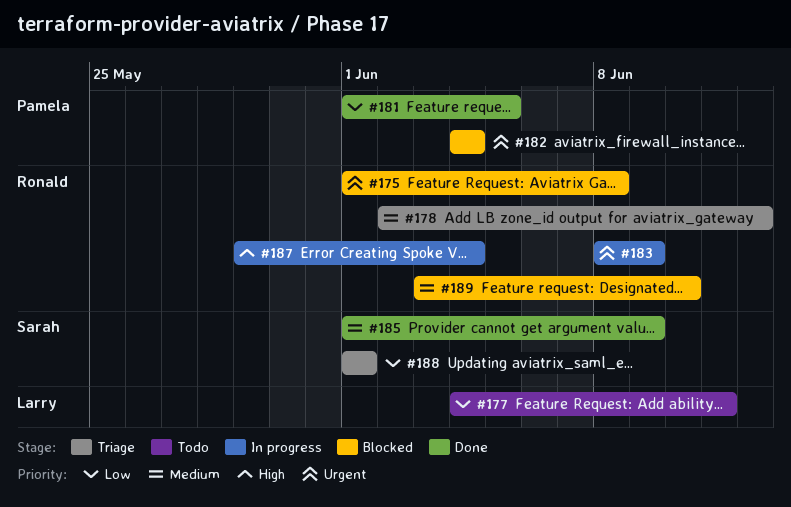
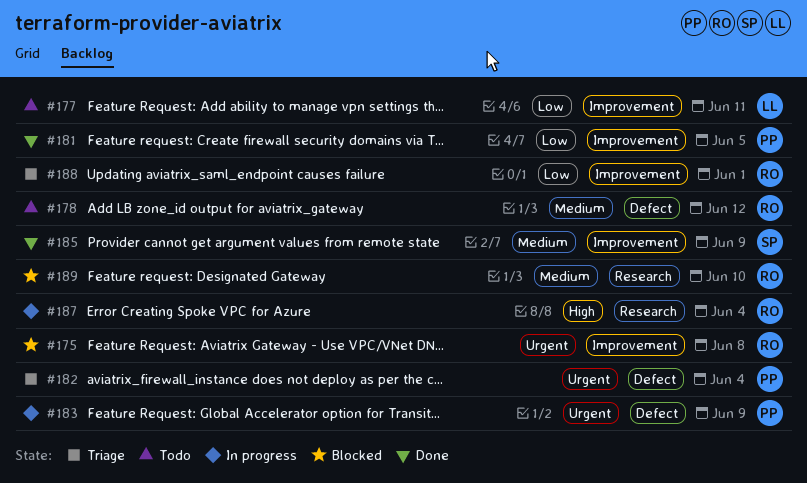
#178, status: Triage -> Todo
#182, status: Blocked -> Triage
#183, owner: Ronald -> Pamela
#188, owner: Sarah -> Ronald

